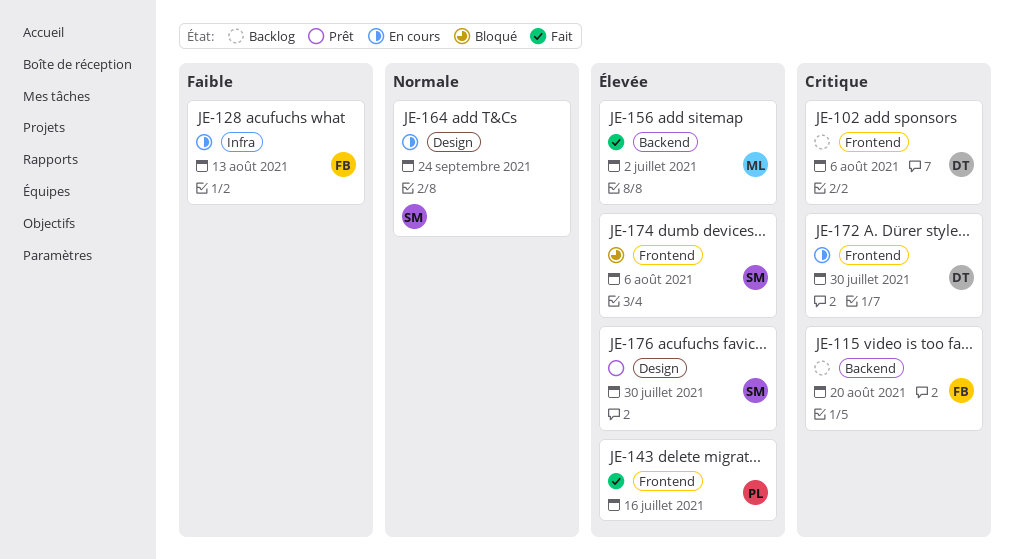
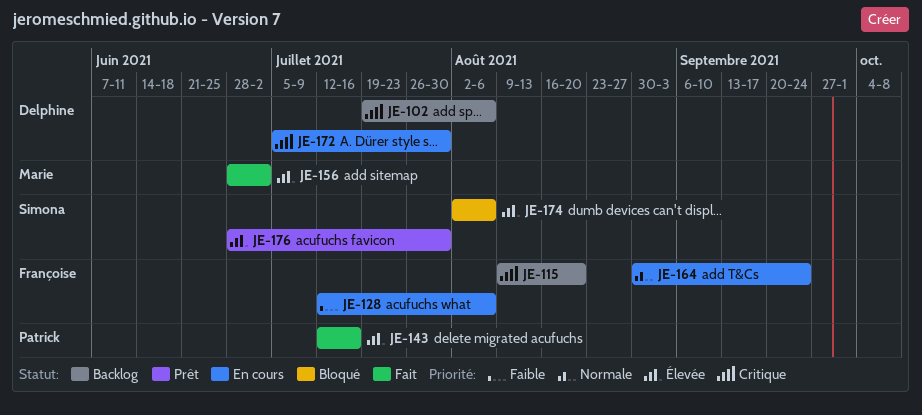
JE-128, due: Aug 13 -> Aug 6
JE-164, owner: Simona -> Françoise

